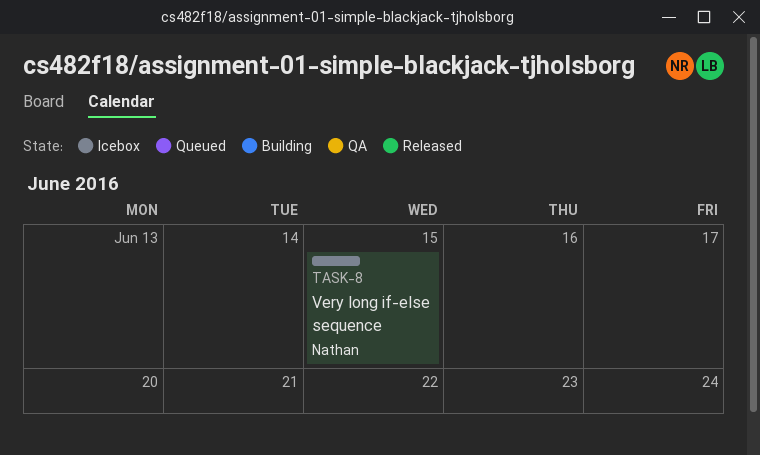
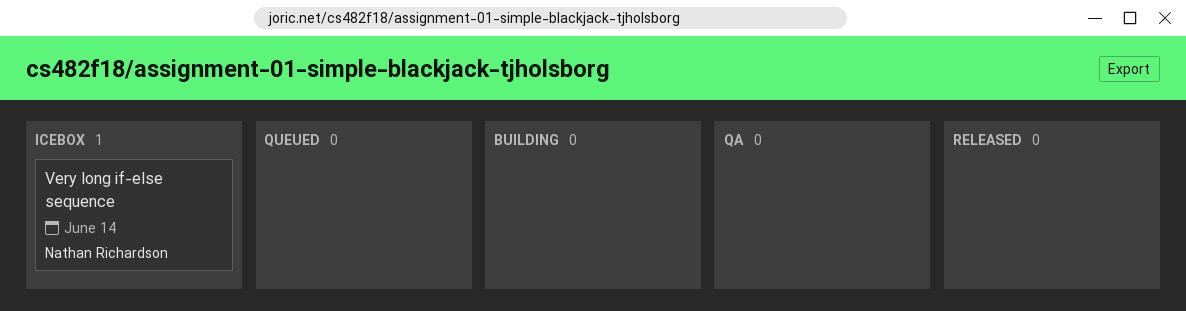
Very long if-else sequence, due: Jun 15 -> Jun 14

